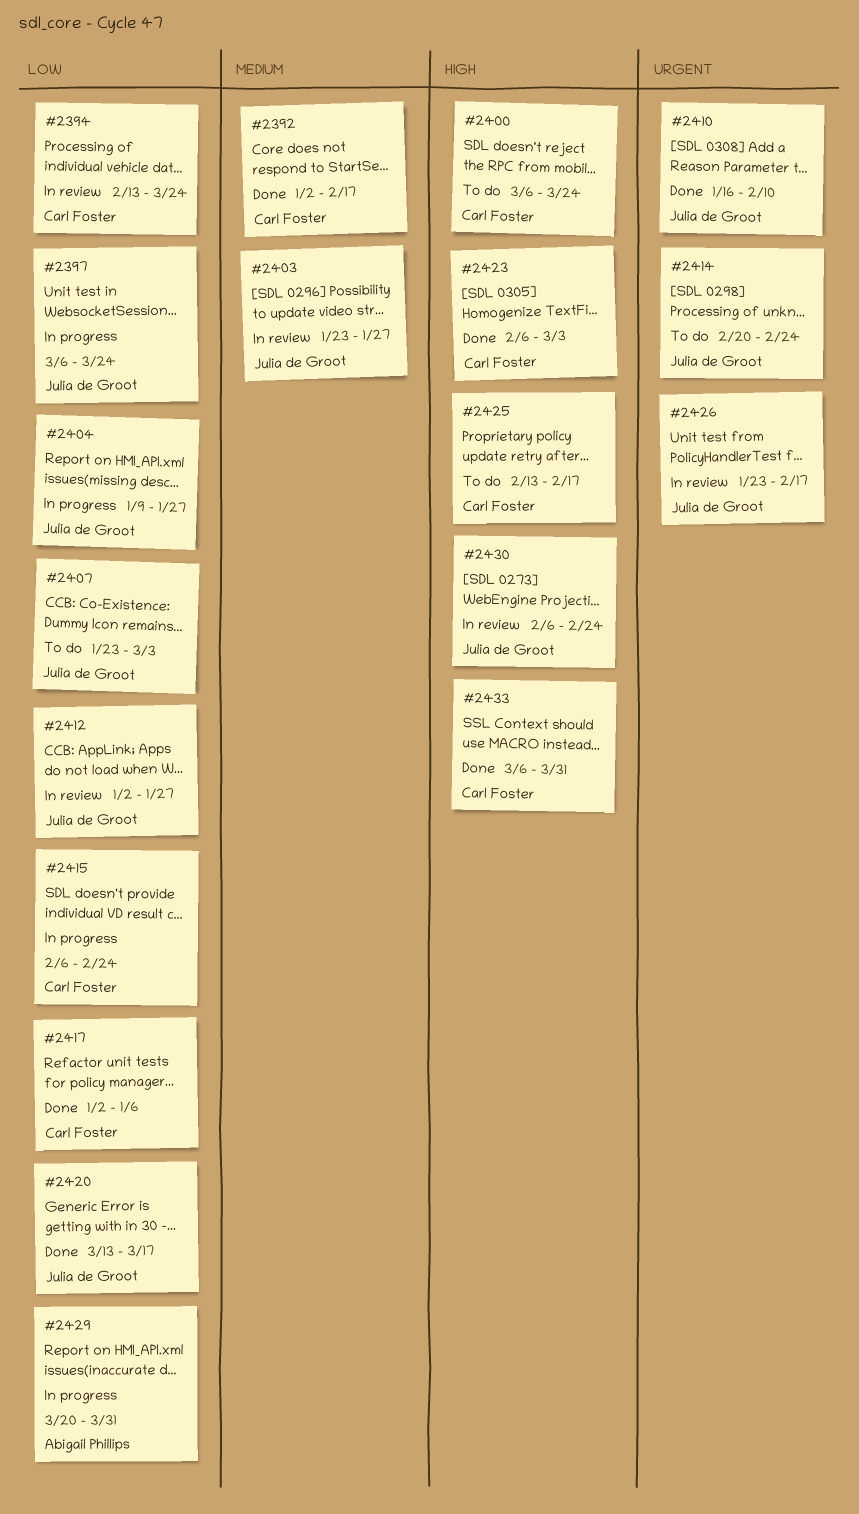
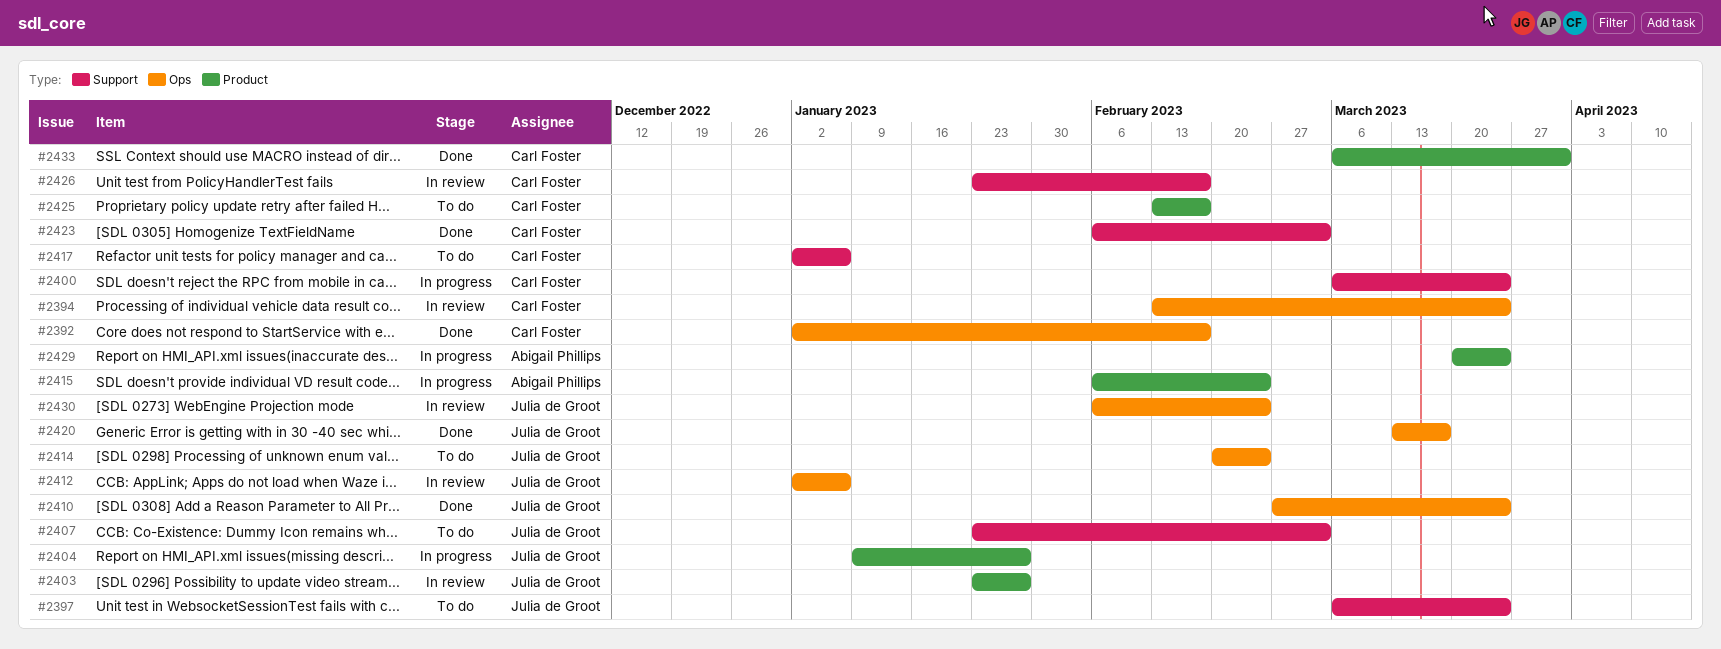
#2397, status: In progress -> To do
#2400, status: To do -> In progress
#2410, start: Jan 16 -> Feb 27
#2410, due: Feb 10 -> Mar 24
#2412, due: Jan 27 -> Jan 6
#2415, owner: Carl Foster -> Abigail Phillips
#2417, status: Done -> To do
#2426, owner: Julia de Groot -> Carl Foster
#2429, due: Mar 31 -> Mar 24

